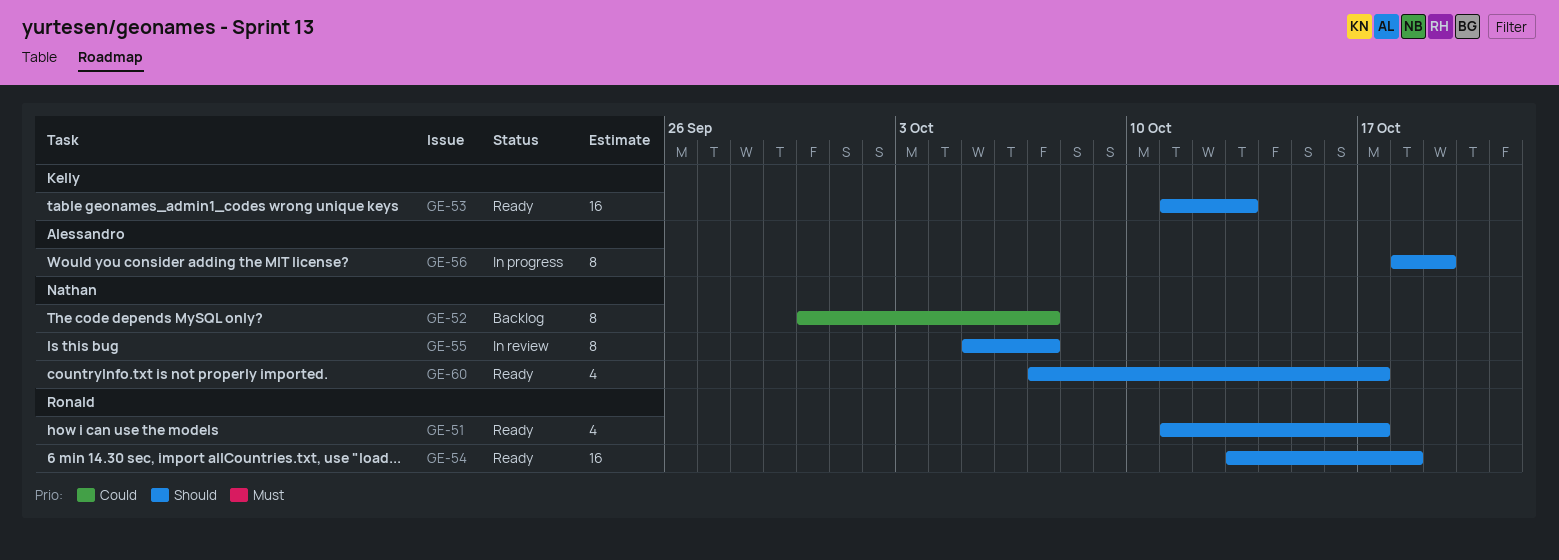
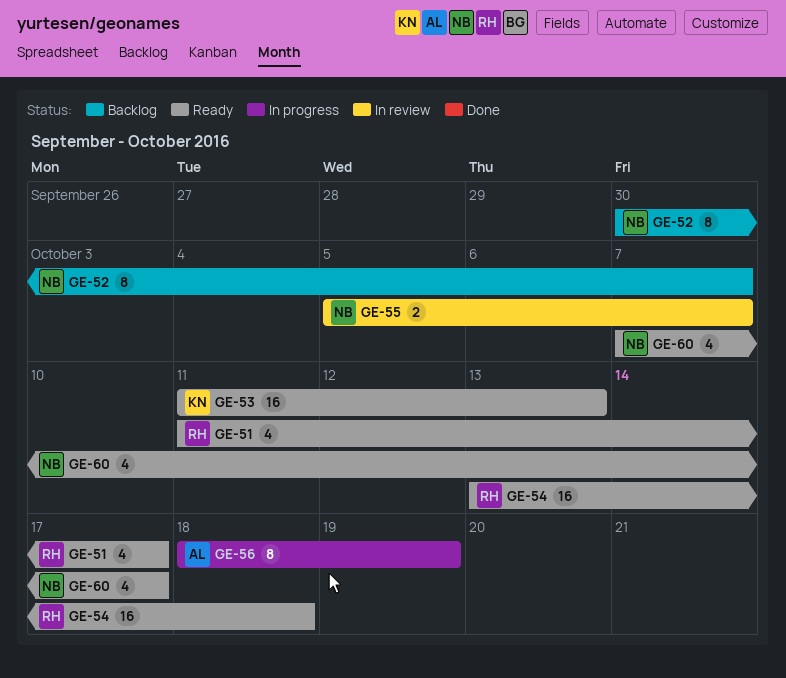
GE-55, estimate: 8 -> 2

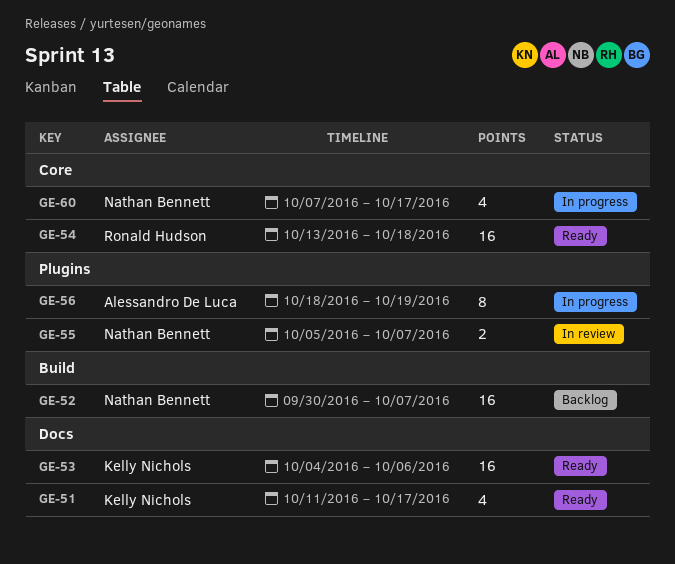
GE-51, owner: Ronald Hudson -> Kelly Nichols
GE-52, estimate: 8 -> 16
GE-53, start: Oct 11 -> Oct 4
GE-53, due: Oct 13 -> Oct 6
GE-60, status: Ready -> In progress

